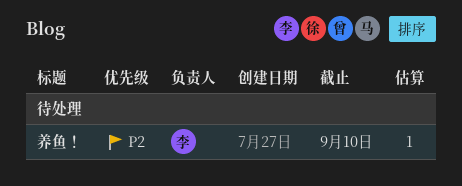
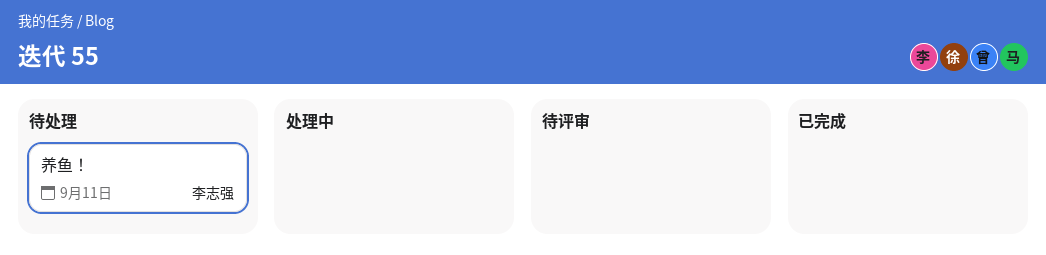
养鱼！, due: Sep 10 -> Sep 11

